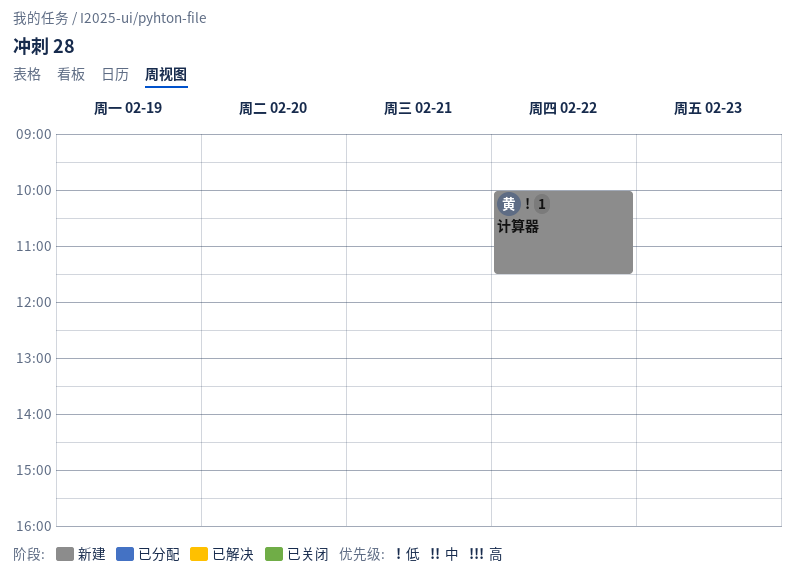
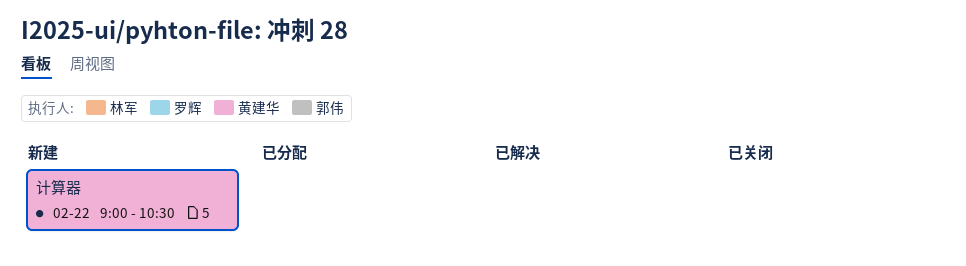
计算器, begins: 10:00 -> 09:00
计算器, ends: 11:30 -> 10:30

